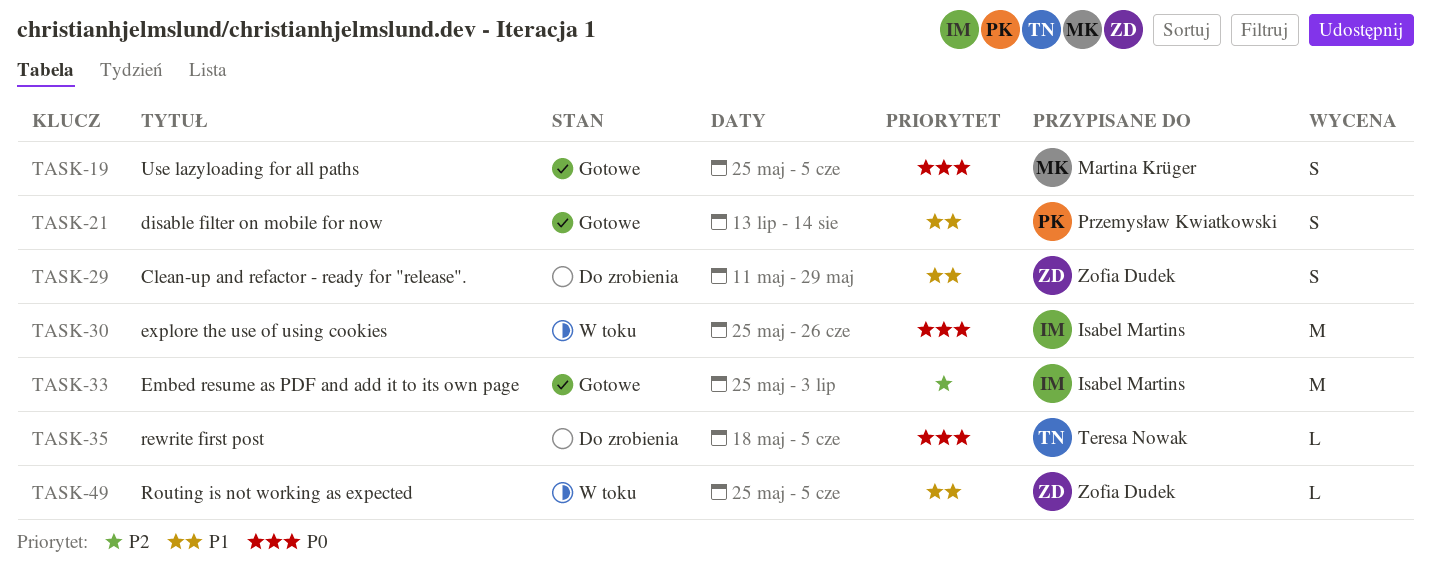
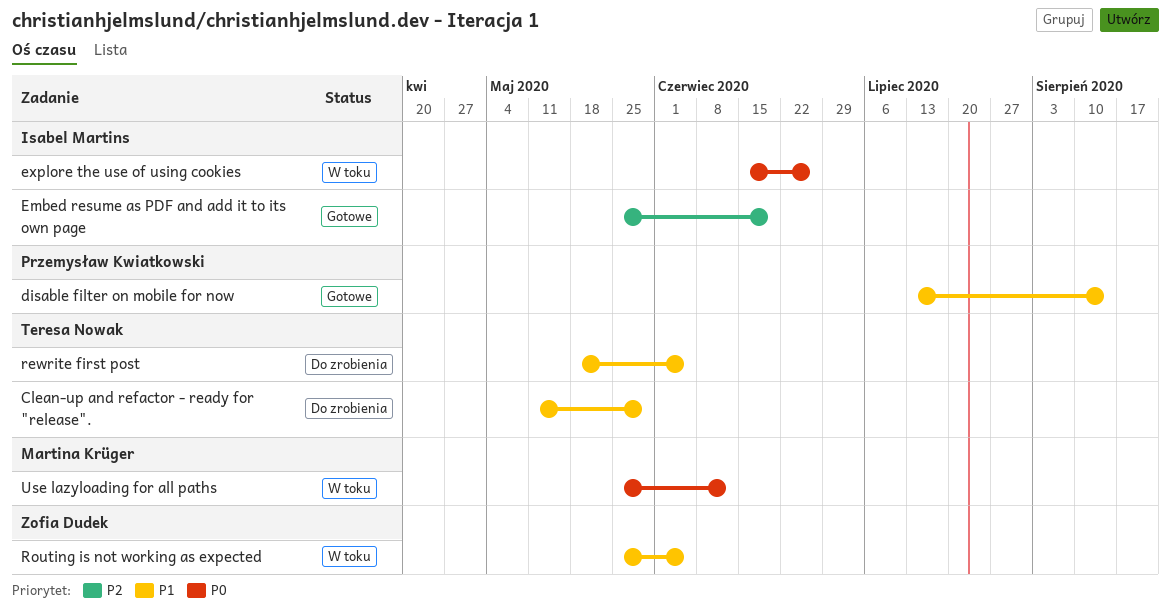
Clean-up and refactor - ready for "release"., owner: Zofia Dudek -> Teresa Nowak
Embed resume as PDF and add it to its own page, due: Jul 3 -> Jun 19
explore the use of using cookies, start: May 25 -> Jun 15
rewrite first post, priority: P0 -> P1
Use lazyloading for all paths, status: Gotowe -> W toku
Use lazyloading for all paths, due: Jun 5 -> Jun 12

